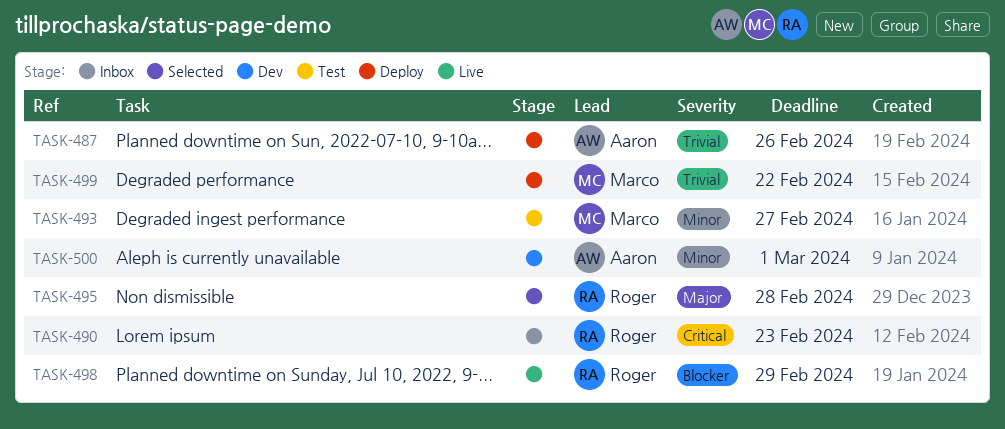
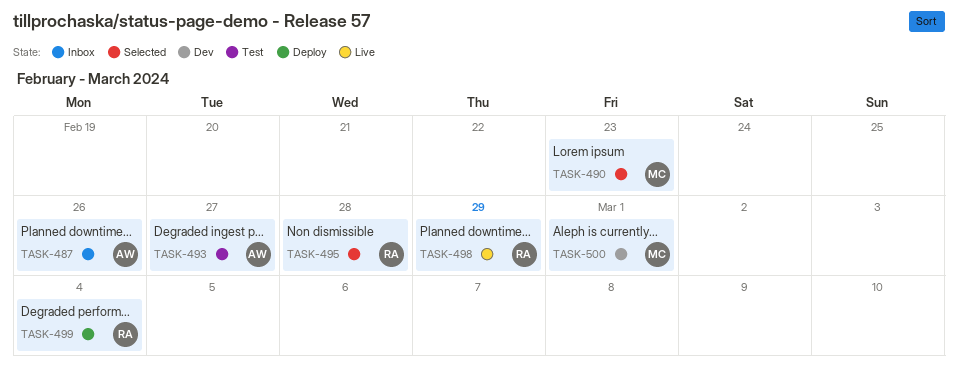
TASK-487, status: Deploy -> Inbox
TASK-490, status: Inbox -> Selected
TASK-490, owner: Roger -> Marco
TASK-493, owner: Marco -> Aaron
TASK-499, owner: Marco -> Roger
TASK-499, due: Feb 22 -> Mar 4
TASK-500, owner: Aaron -> Marco

